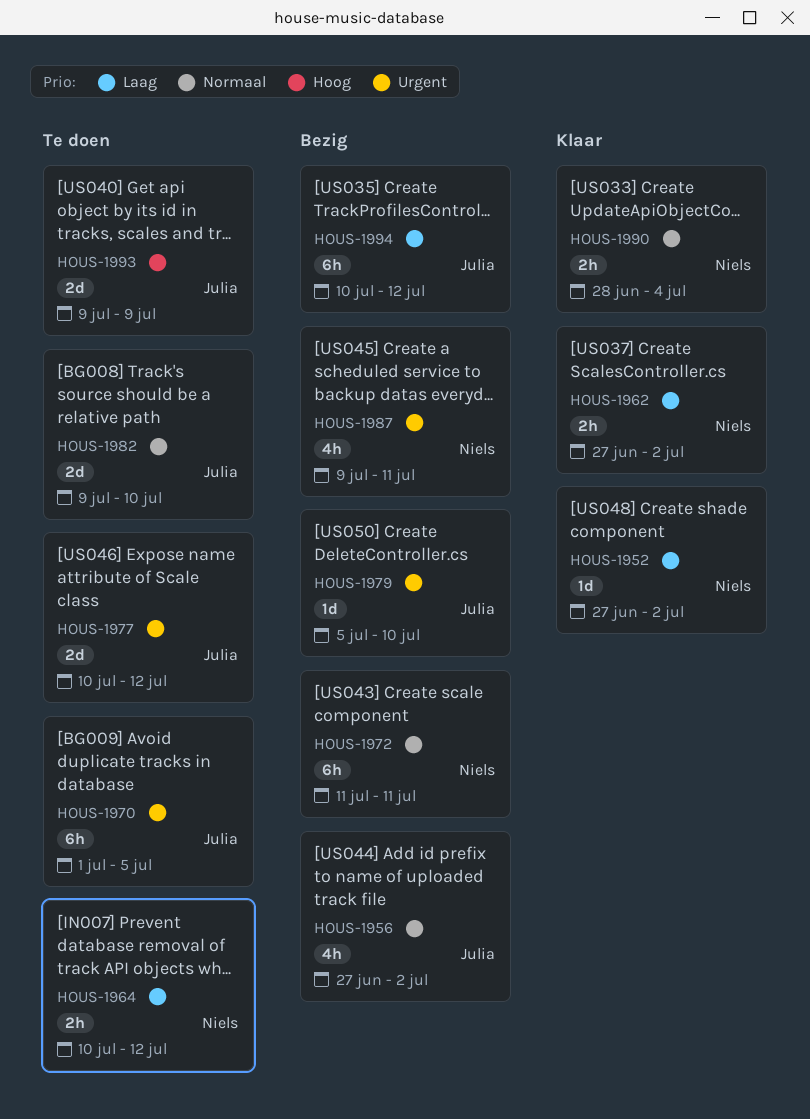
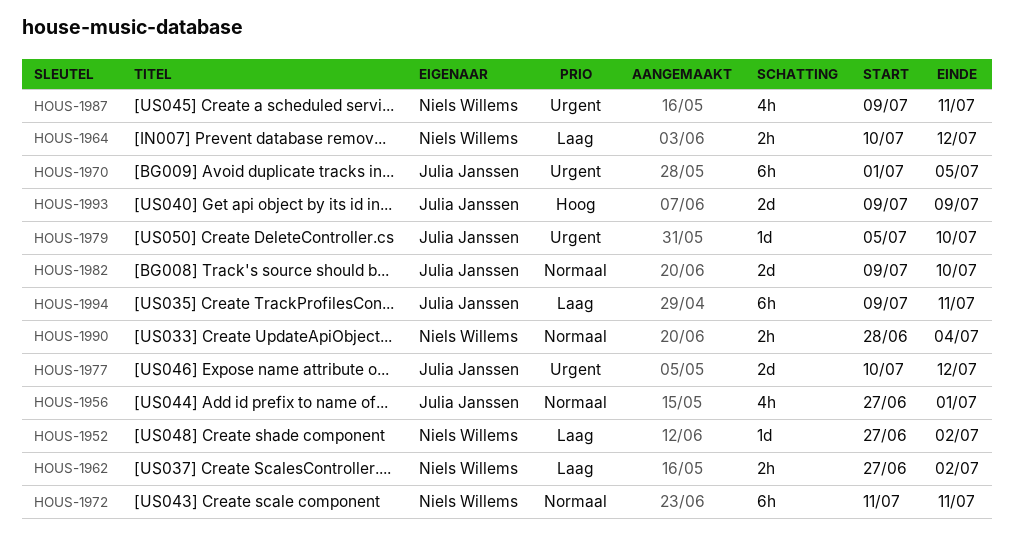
HOUS-1956, due: Jul 2 -> Jul 1
HOUS-1994, start: Jul 10 -> Jul 9
HOUS-1994, due: Jul 12 -> Jul 11

